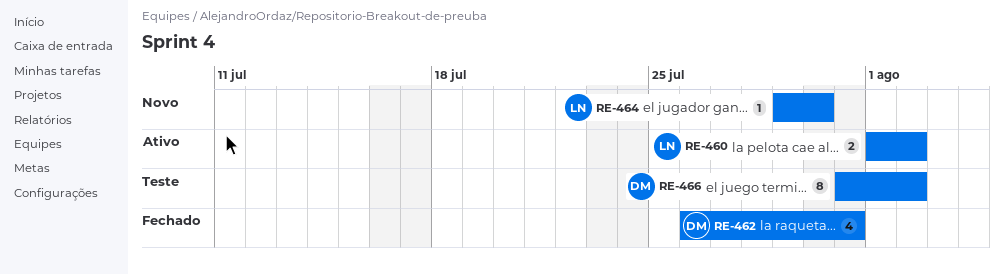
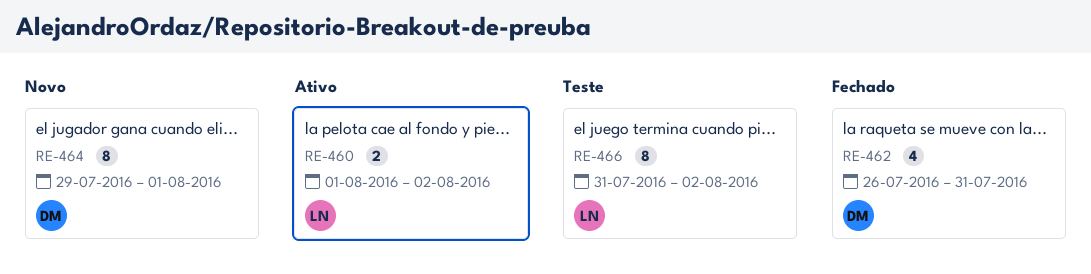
RE-464, owner: LN -> DM
RE-464, estimate: 1 -> 8
RE-464, due: Jul 30 -> Aug 1
RE-466, owner: DM -> LN

